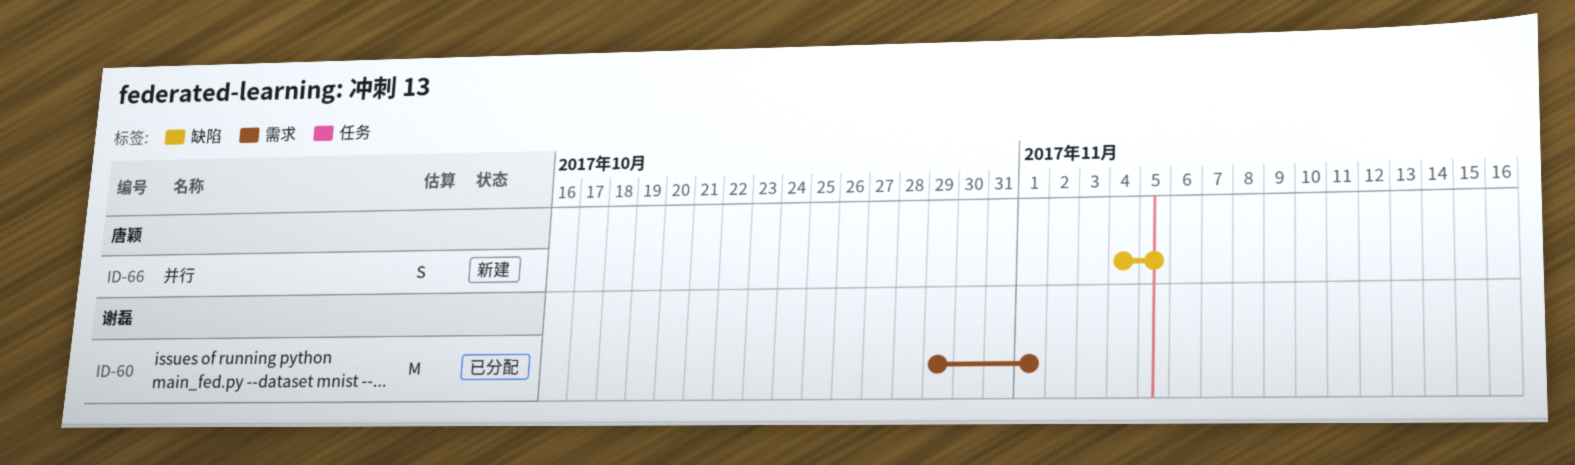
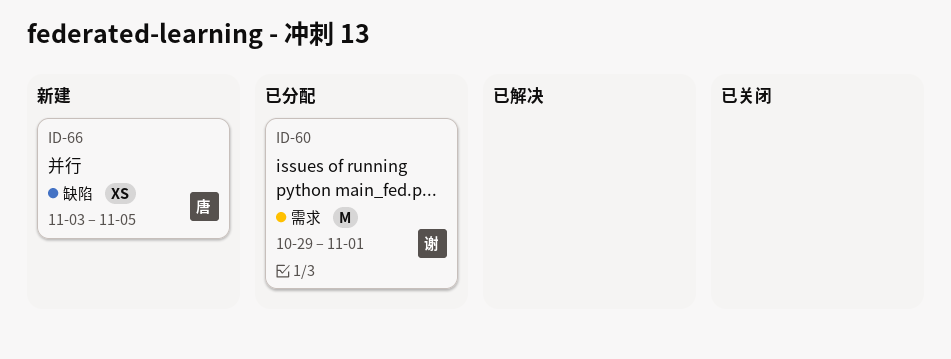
ID-66, estimate: S -> XS
ID-66, start: Nov 4 -> Nov 3

